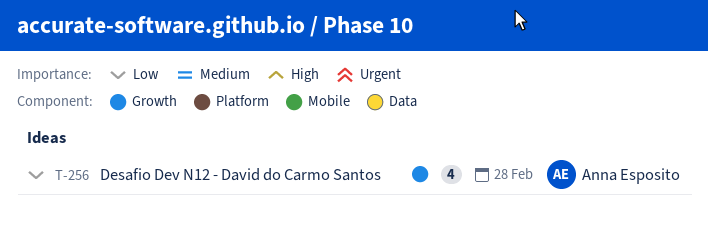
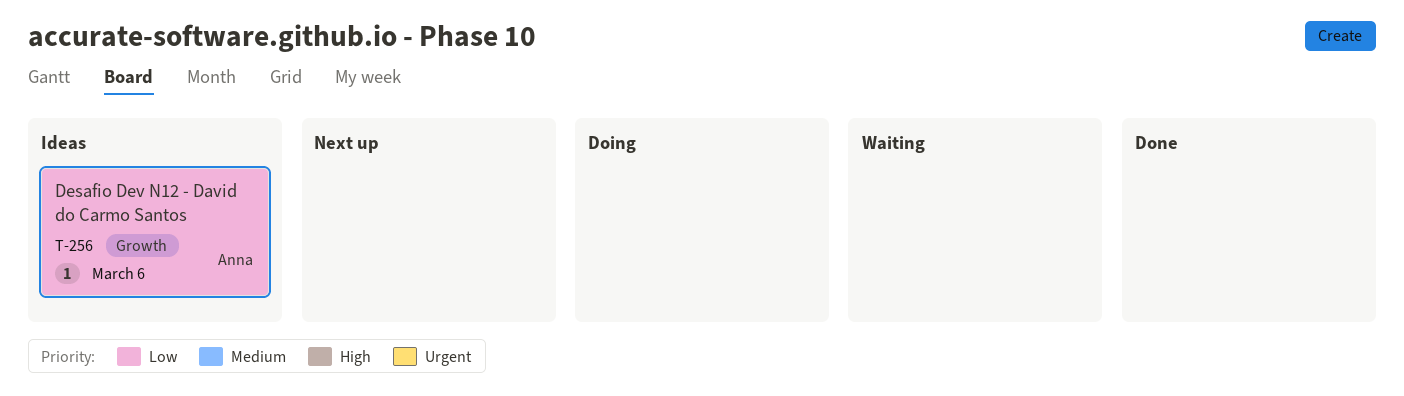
T-256, estimate: 4 -> 1
T-256, due: Feb 28 -> Mar 6

